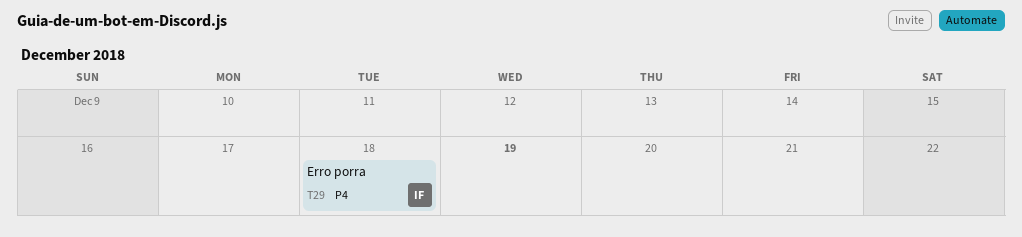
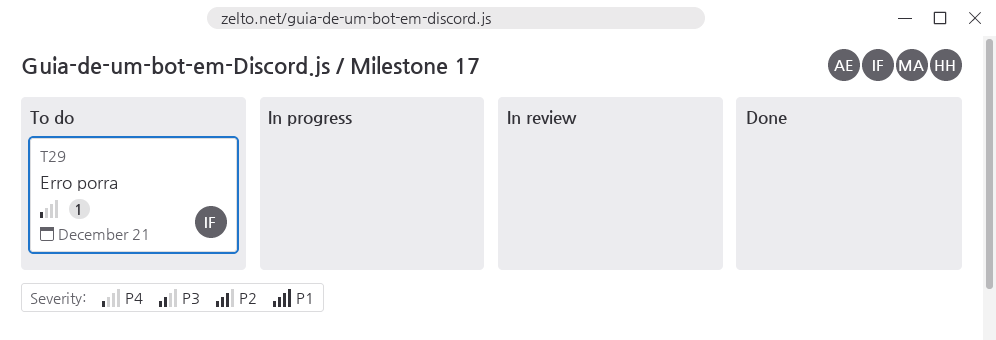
T29, due: Dec 18 -> Dec 21

